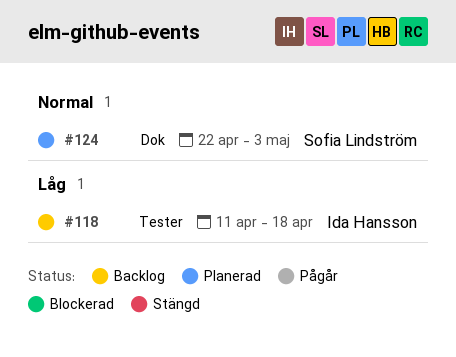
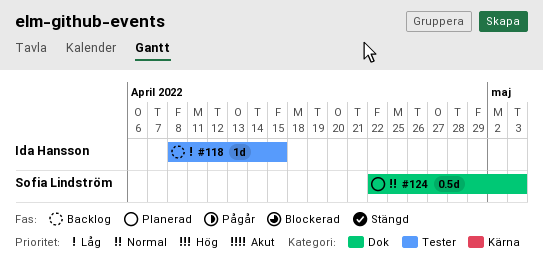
#118, start: Apr 11 -> Apr 8
#118, due: Apr 18 -> Apr 15

